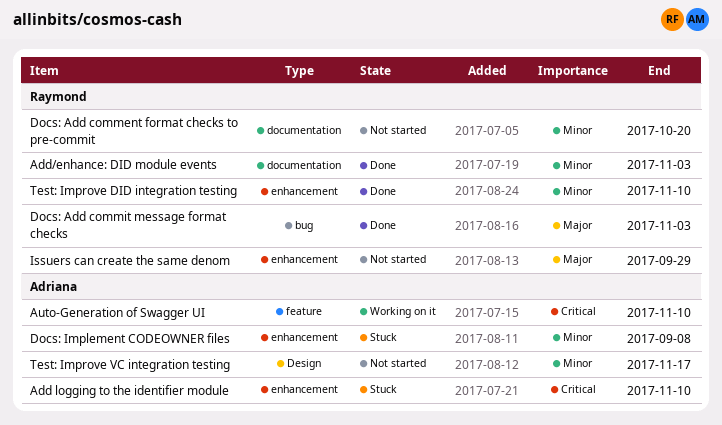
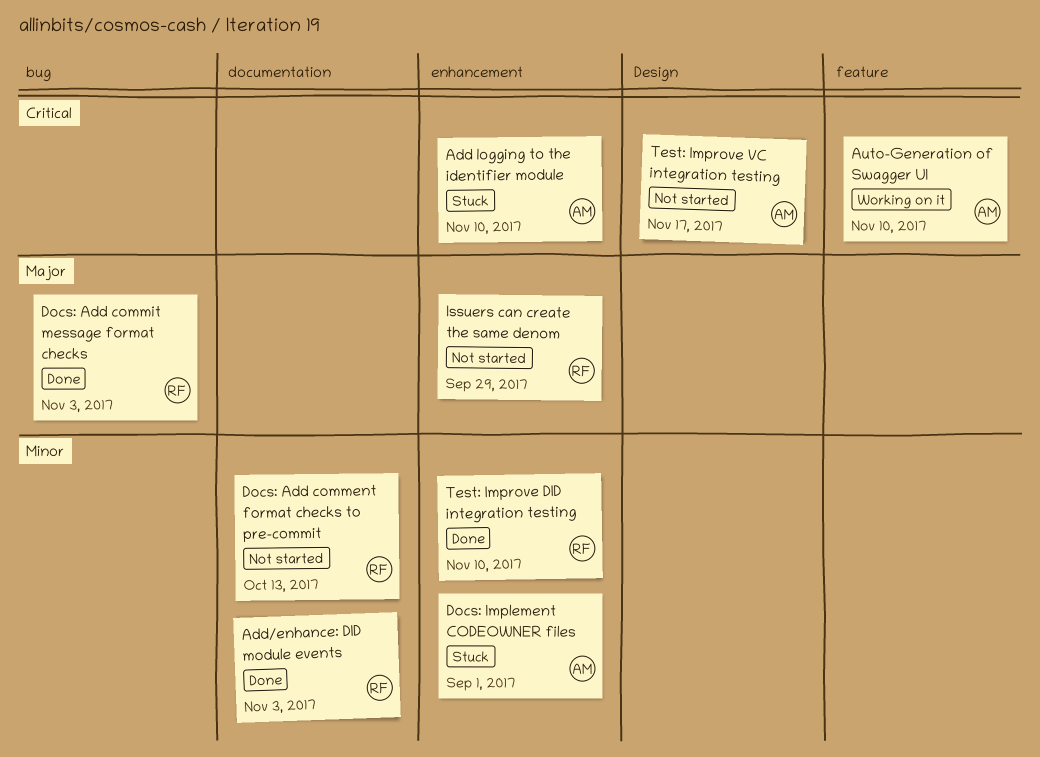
Docs: Add comment format checks to pre-commit, due: Oct 20 -> Oct 13
Docs: Implement CODEOWNER files, due: Sep 8 -> Sep 1
Test: Improve VC integration testing, priority: Minor -> Critical

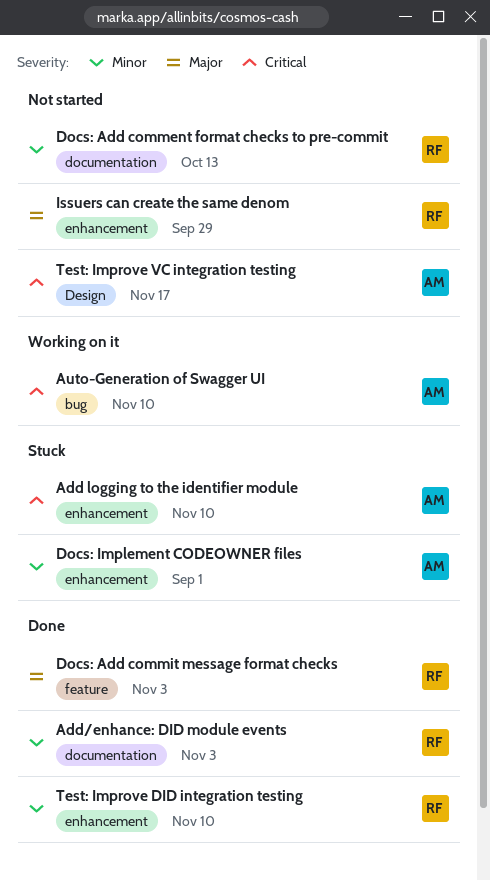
Auto-Generation of Swagger UI, label: feature -> bug
Docs: Add commit message format checks, label: bug -> feature

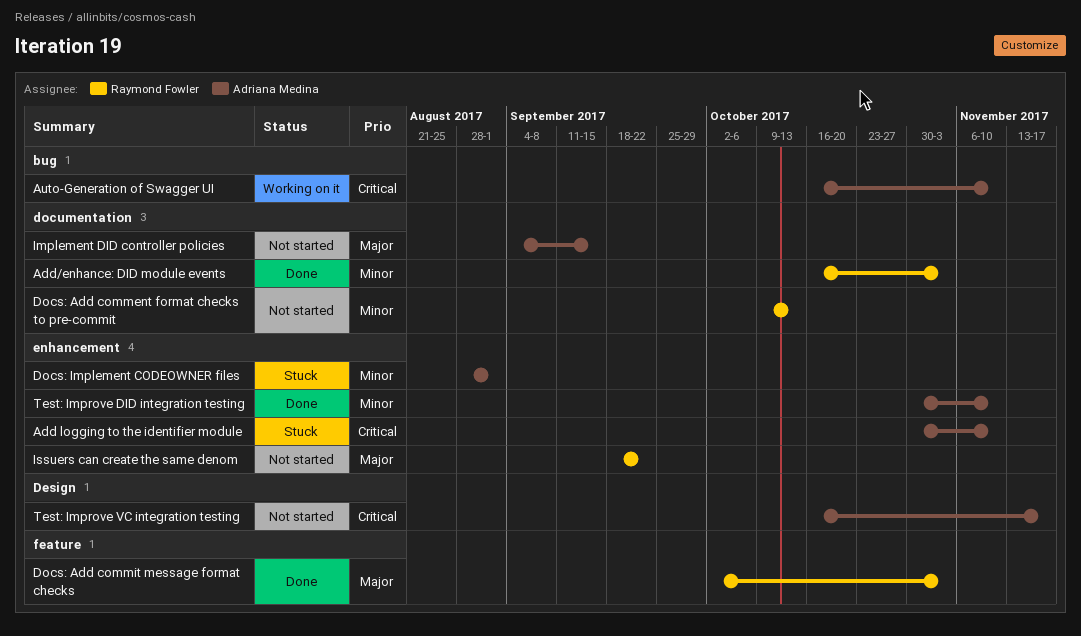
Implement DID controller policies: none -> present
Issuers can create the same denom, due: Sep 29 -> Sep 22
Test: Improve DID integration testing, owner: Raymond Fowler -> Adriana Medina

